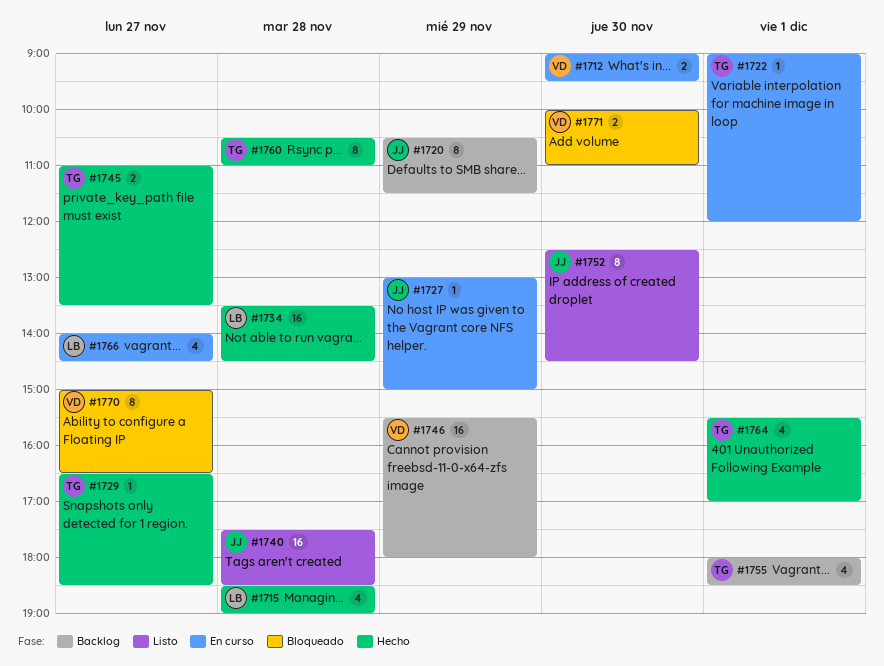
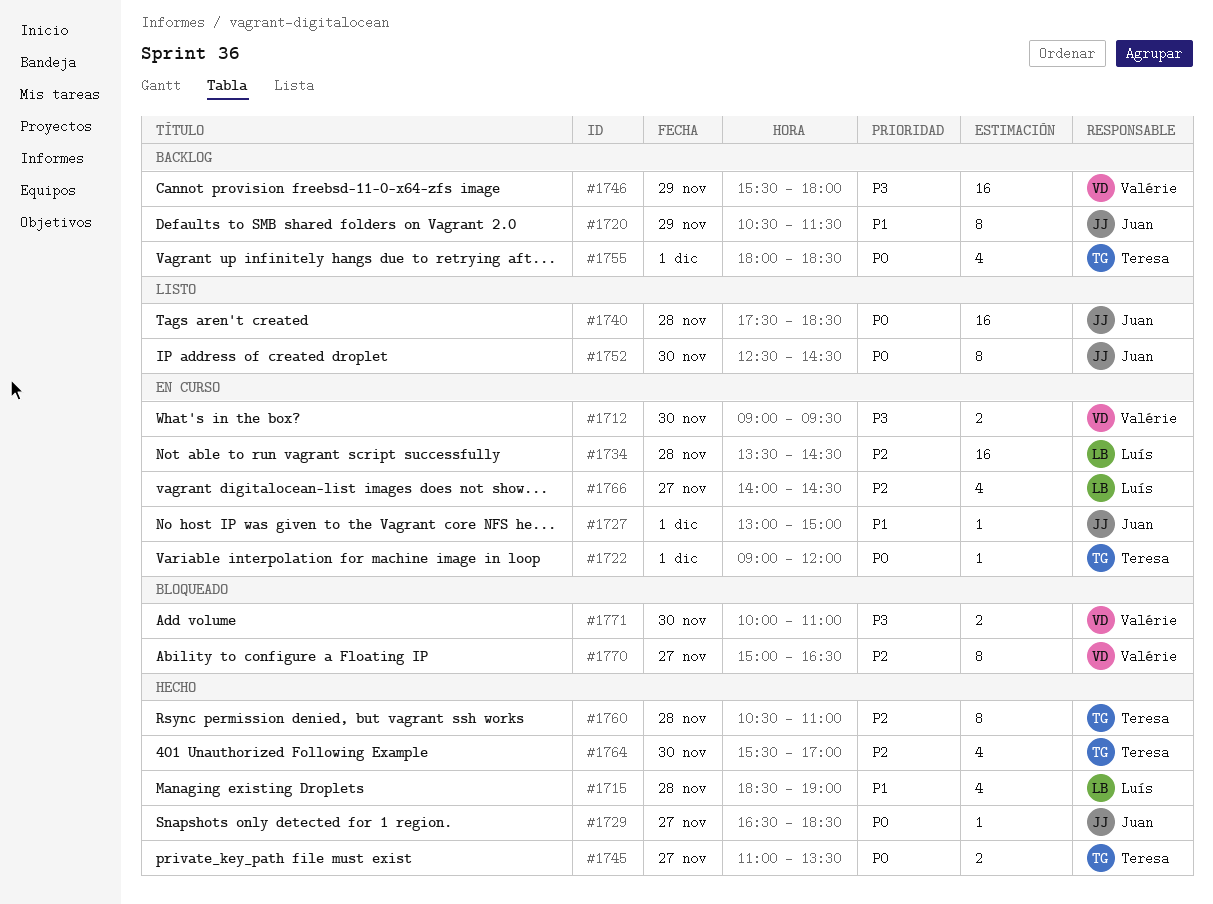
#1727, day: Nov 29 -> Dec 1
#1729, owner: Teresa -> Juan
#1734, status: Hecho -> En curso
#1764, day: Dec 1 -> Nov 30

